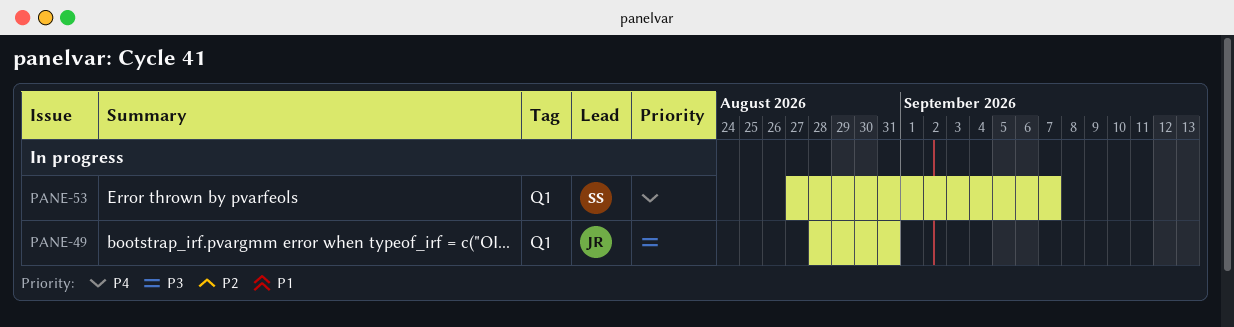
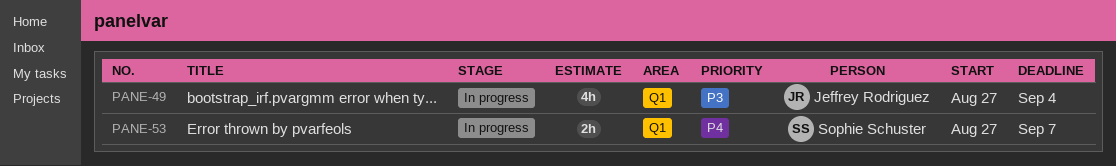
PANE-49, start: Aug 28 -> Aug 27
PANE-49, due: Aug 31 -> Sep 4

